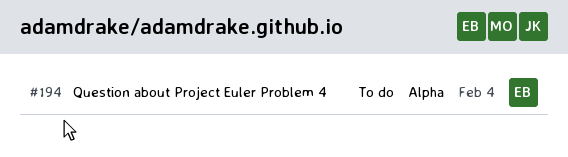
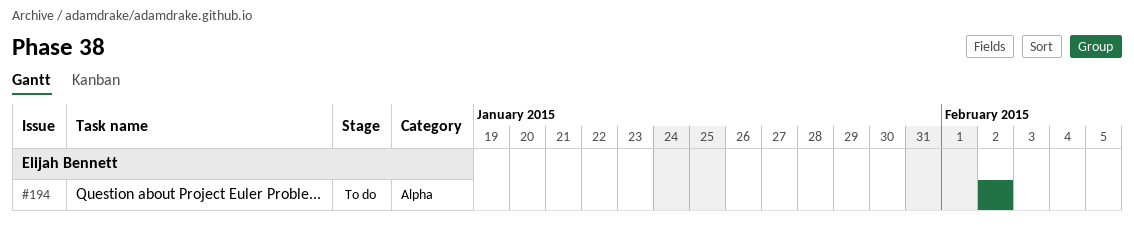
#194, due: Feb 4 -> Feb 2

